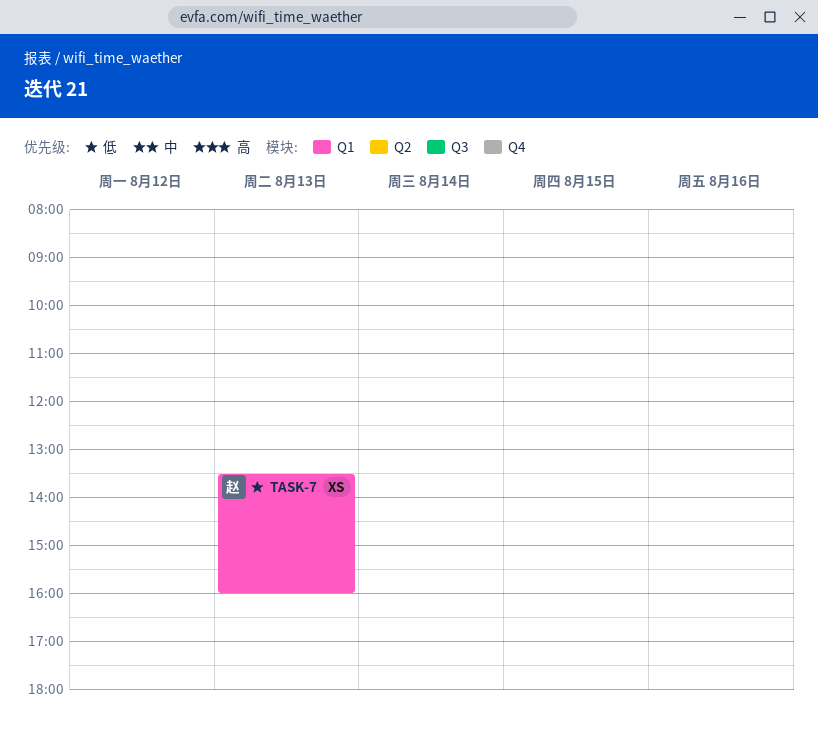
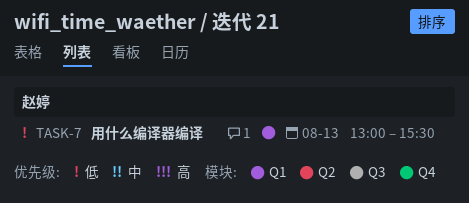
TASK-7, begins: 13:30 -> 13:00
TASK-7, ends: 16:00 -> 15:30

